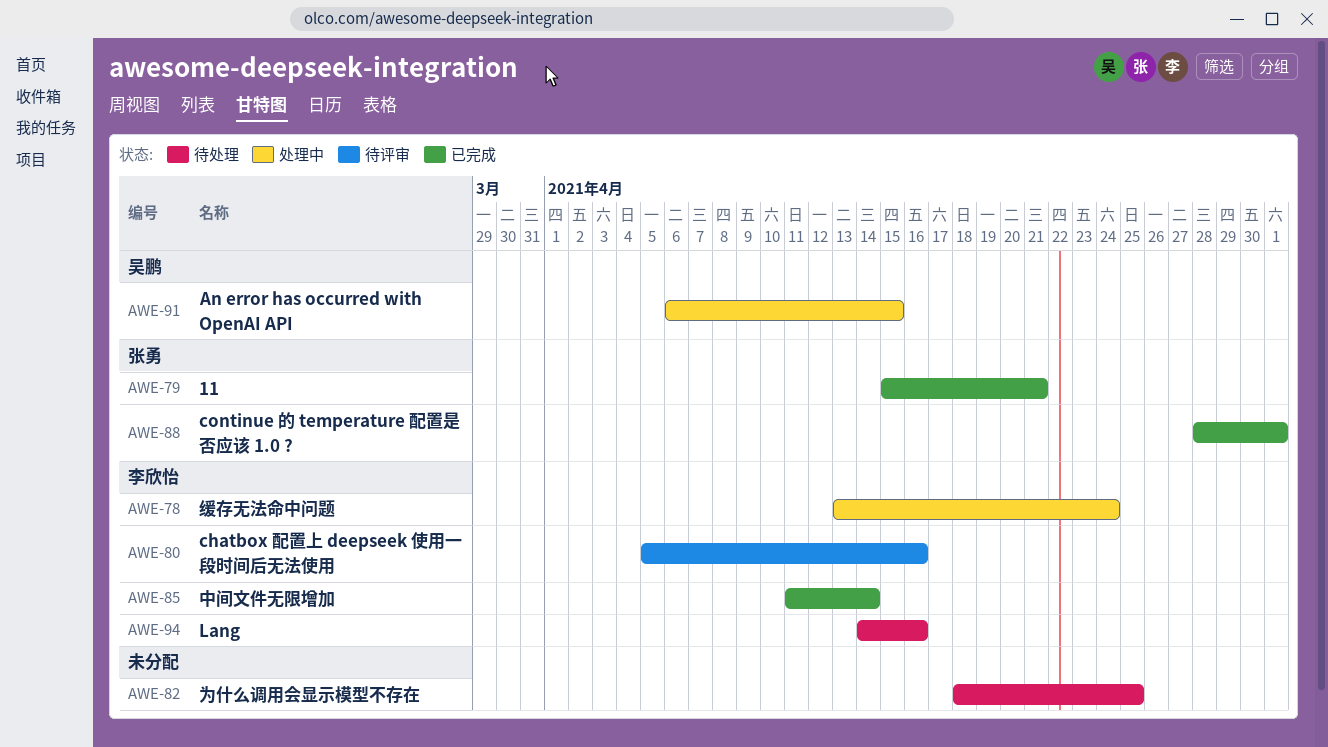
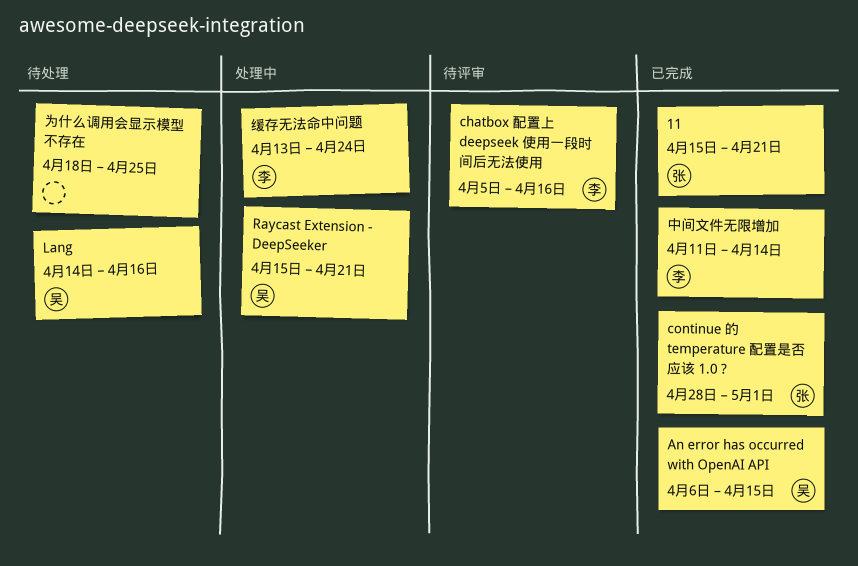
An error has occurred with OpenAI API, status: 处理中 -> 已完成
Lang, owner: 李欣怡 -> 吴鹏
Raycast Extension - DeepSeeker: none -> present

